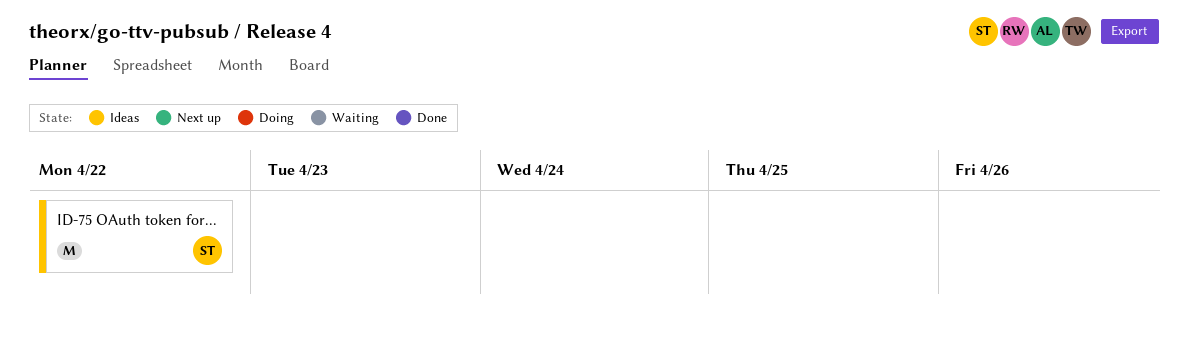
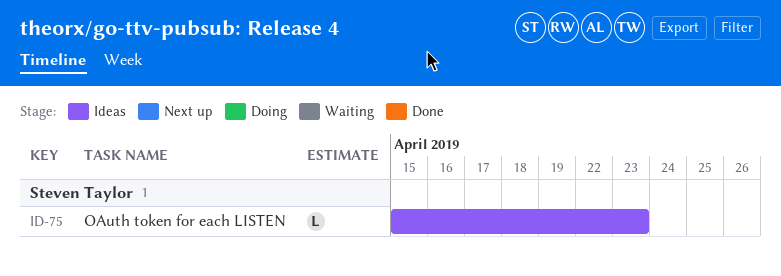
ID-75, estimate: M -> L
ID-75, due: Apr 22 -> Apr 23

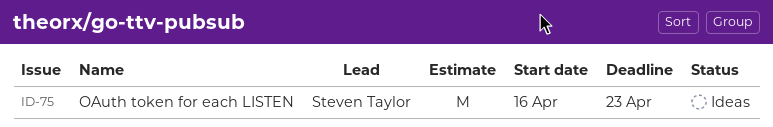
ID-75, estimate: L -> M
ID-75, start: Apr 15 -> Apr 16

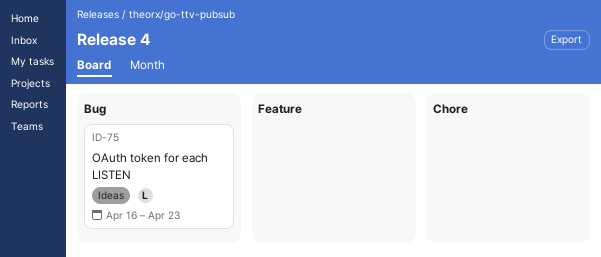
ID-75, estimate: M -> L

